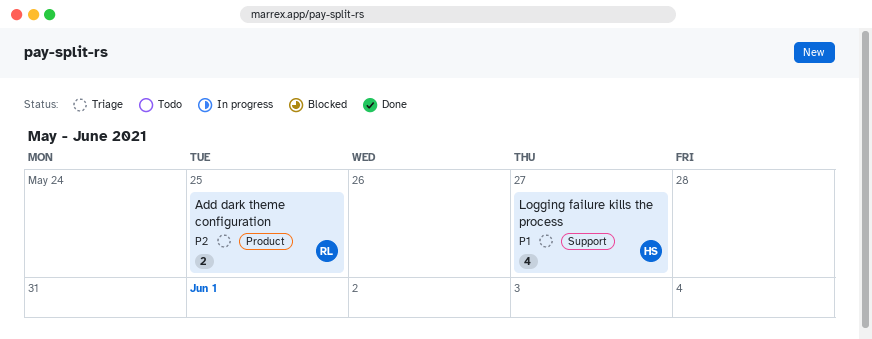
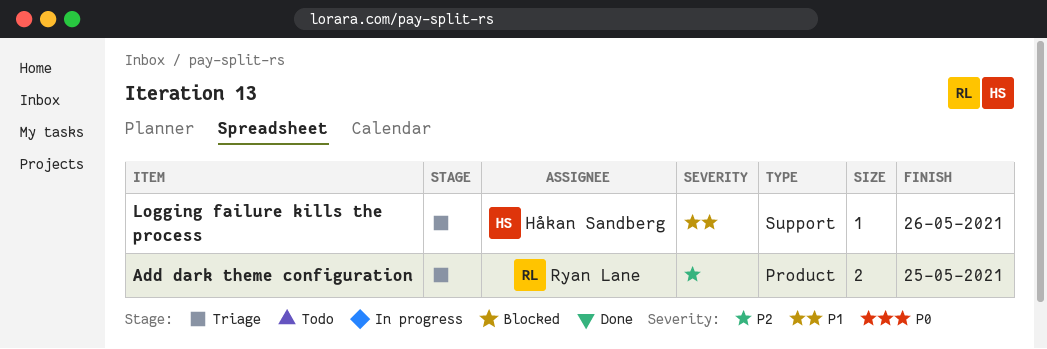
Logging failure kills the process, estimate: 4 -> 1
Logging failure kills the process, due: May 27 -> May 26

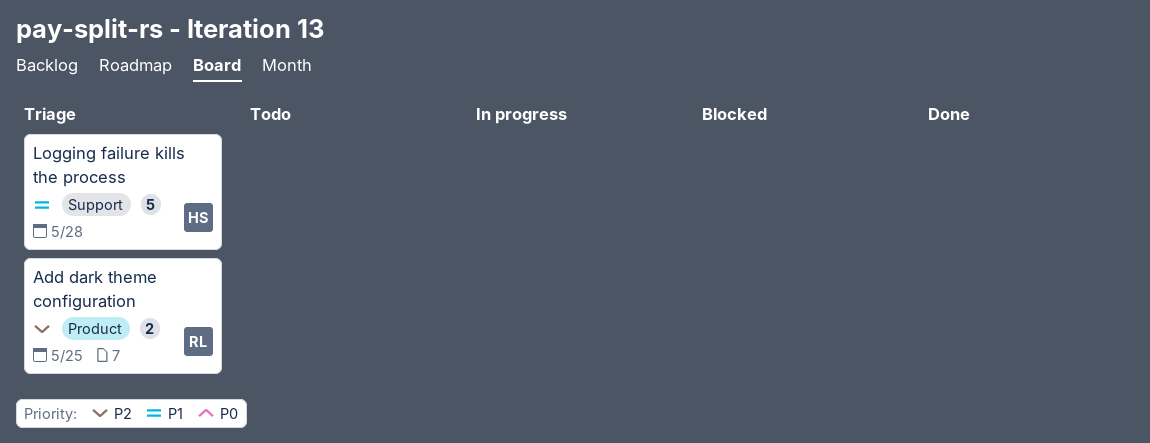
Logging failure kills the process, estimate: 1 -> 5
Logging failure kills the process, due: May 26 -> May 28

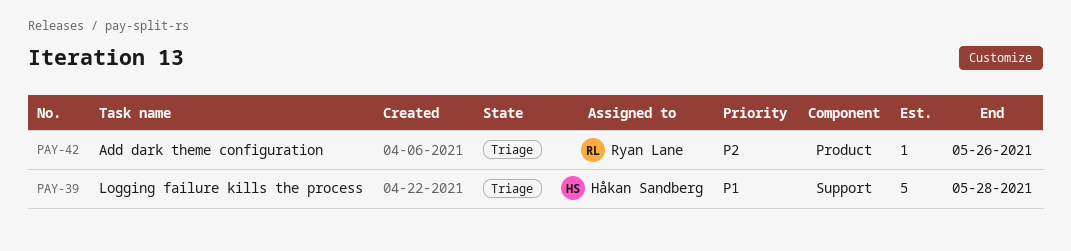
Add dark theme configuration, estimate: 2 -> 1
Add dark theme configuration, due: May 25 -> May 26

